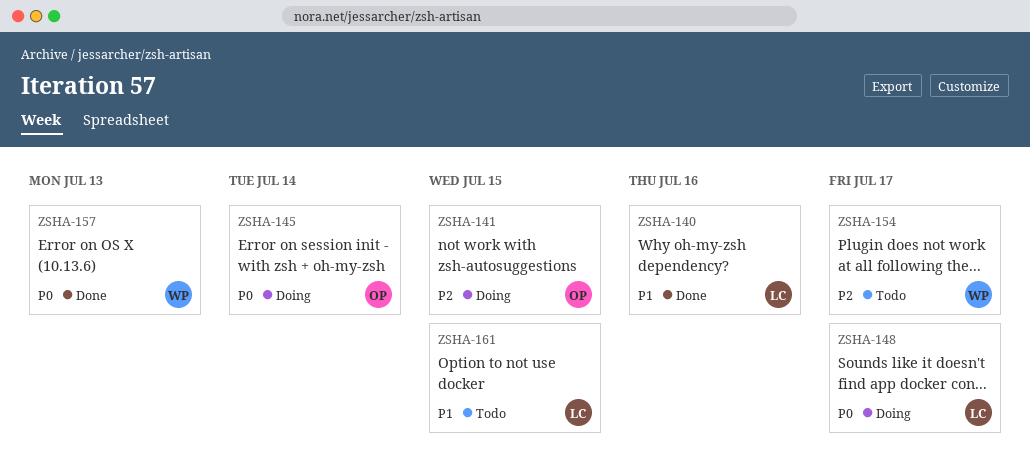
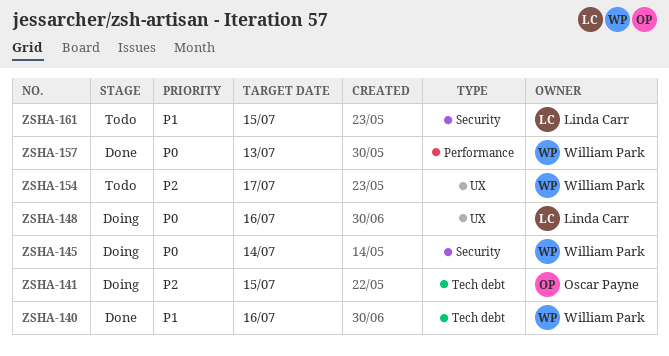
ZSHA-140, owner: Linda Carr -> William Park
ZSHA-145, owner: Oscar Payne -> William Park
ZSHA-148, due: Jul 17 -> Jul 16

